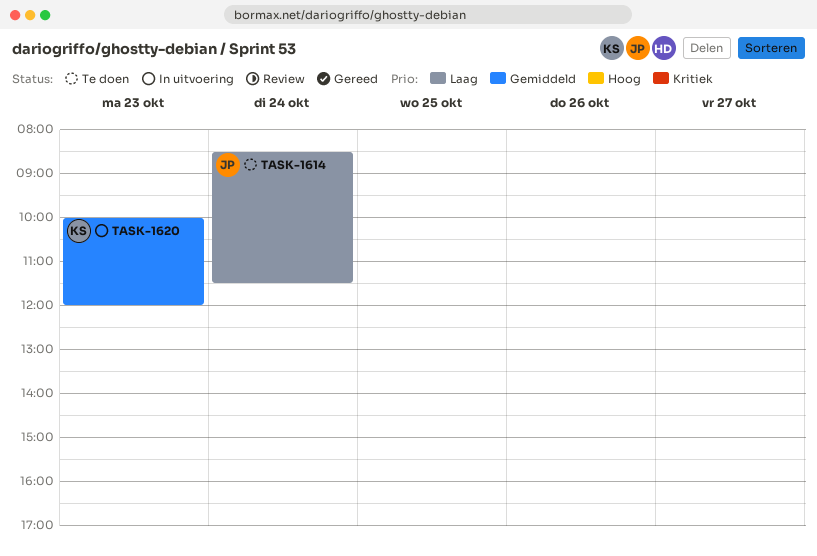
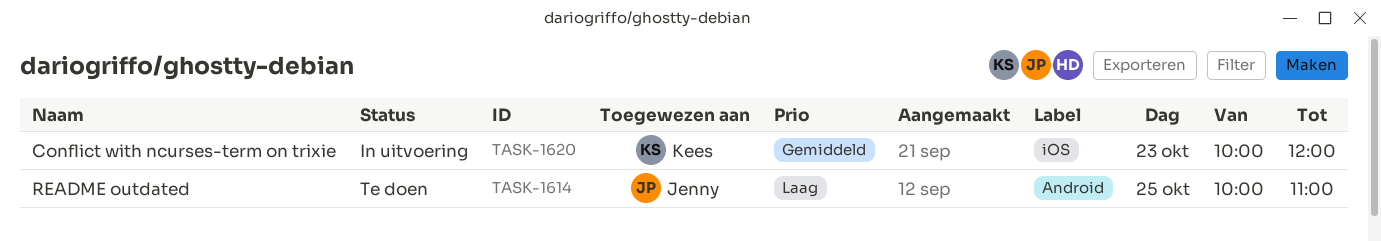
TASK-1614, day: Oct 24 -> Oct 25
TASK-1614, begins: 08:30 -> 10:00
TASK-1614, ends: 11:30 -> 11:00

